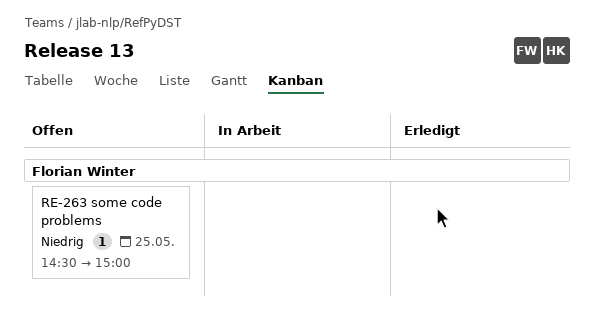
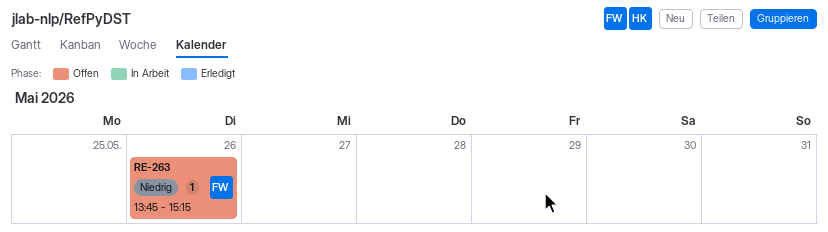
RE-263, day: May 25 -> May 26
RE-263, begins: 14:30 -> 13:45
RE-263, ends: 15:00 -> 15:15

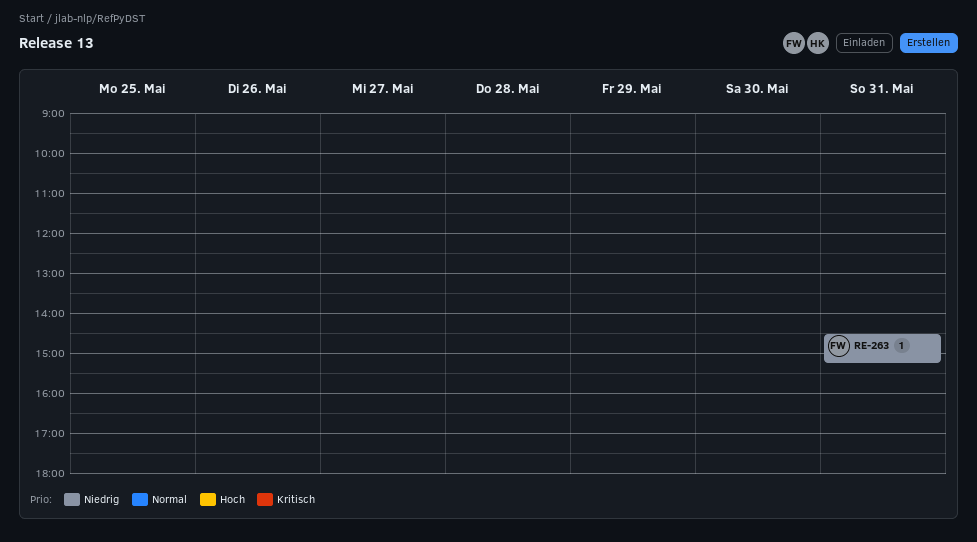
RE-263, day: May 26 -> May 31
RE-263, begins: 13:45 -> 14:30

